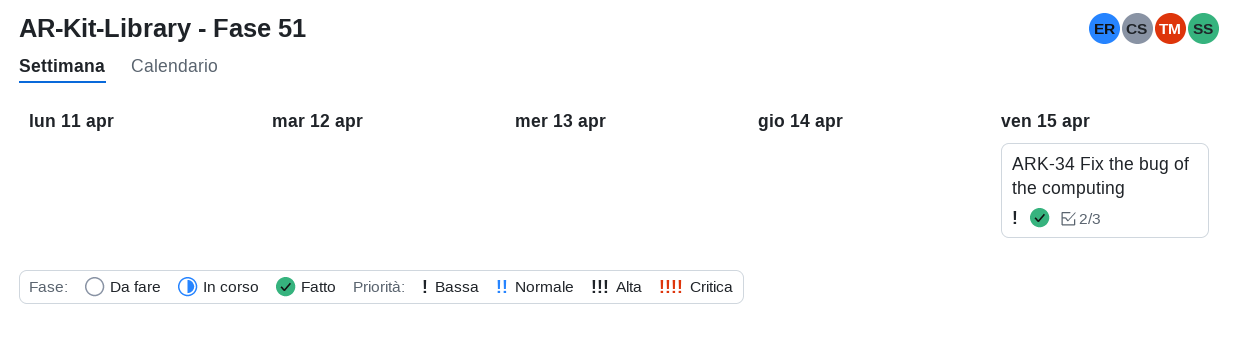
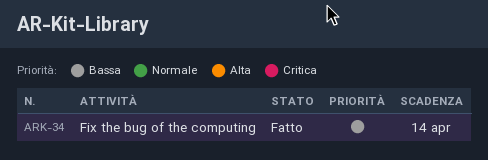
ARK-34, due: Apr 15 -> Apr 14

